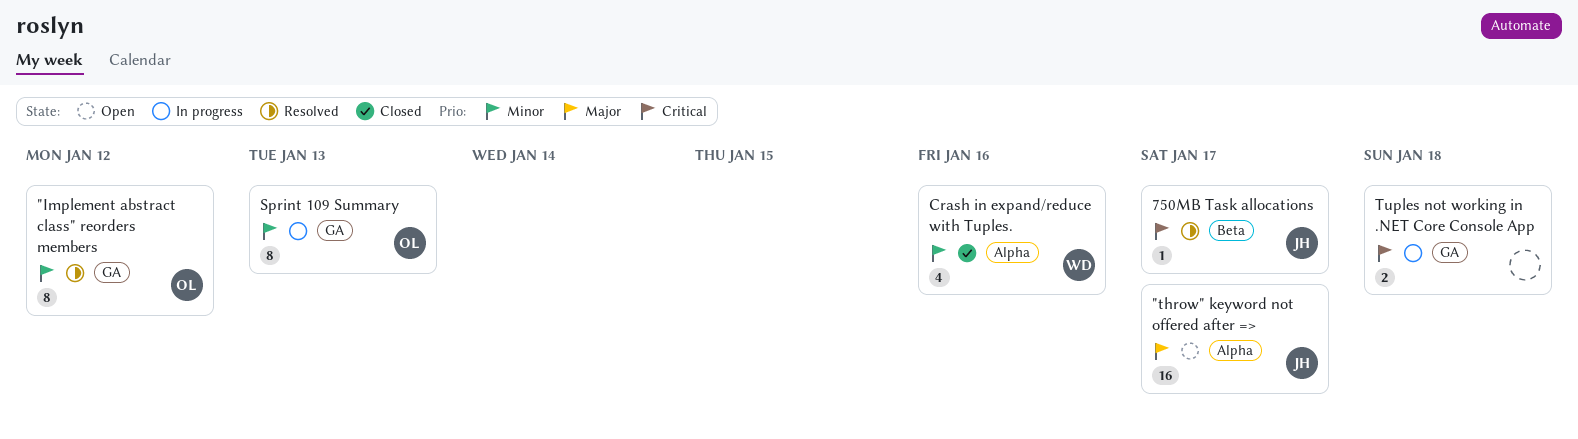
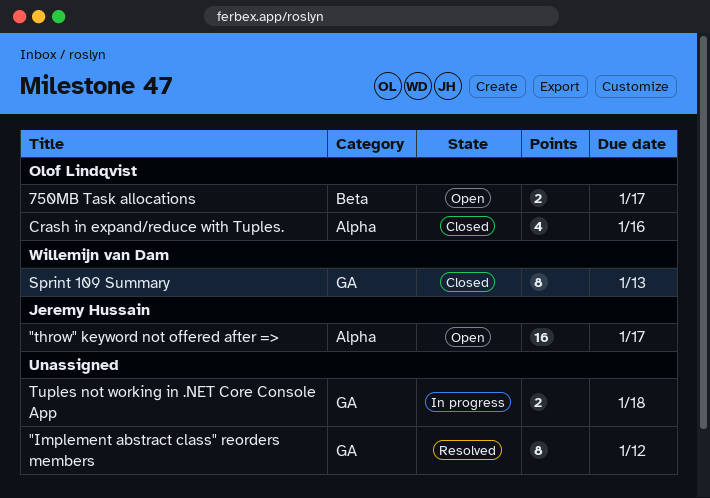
"Implement abstract class" reorders members, owner: Olof Lindqvist -> none
750MB Task allocations, status: Resolved -> Open
750MB Task allocations, owner: Jeremy Hussain -> Olof Lindqvist
750MB Task allocations, estimate: 1 -> 2
Crash in expand/reduce with Tuples., owner: Willemijn van Dam -> Olof Lindqvist
Sprint 109 Summary, status: In progress -> Closed
Sprint 109 Summary, owner: Olof Lindqvist -> Willemijn van Dam

